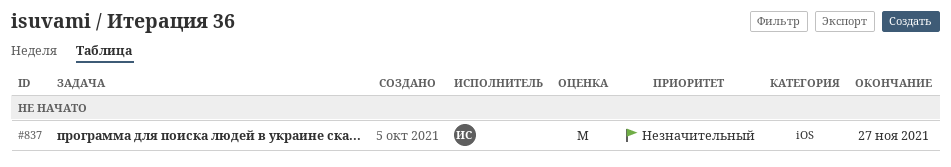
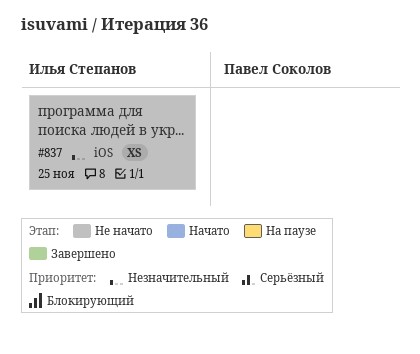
#837, estimate: M -> XS
#837, due: Nov 27 -> Nov 25

